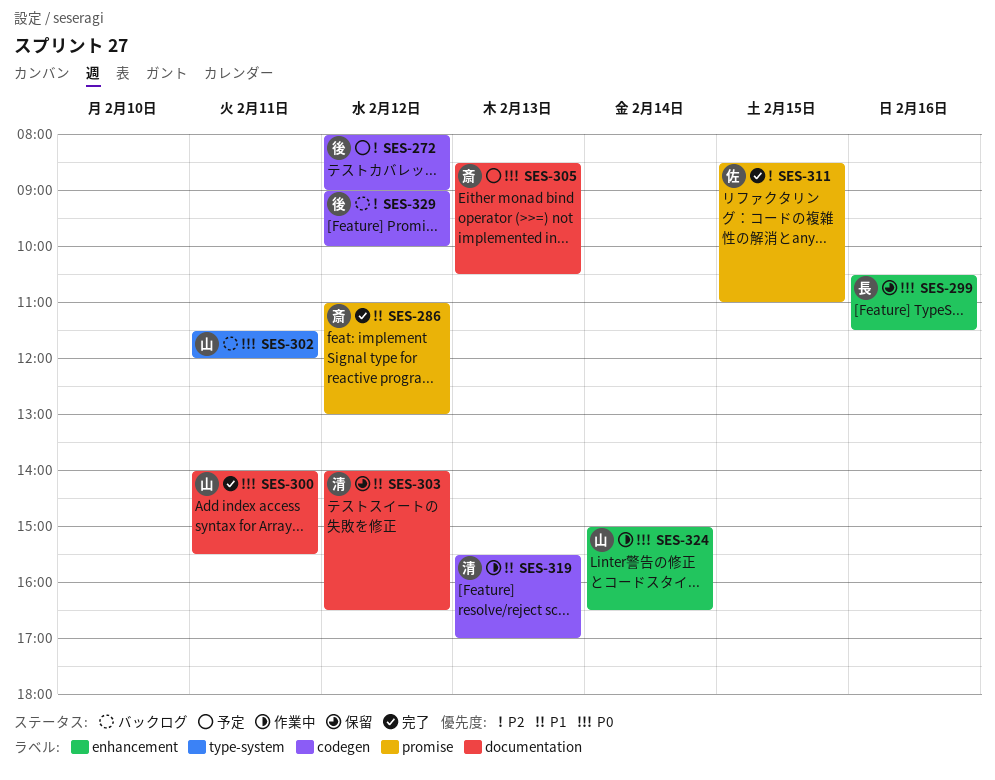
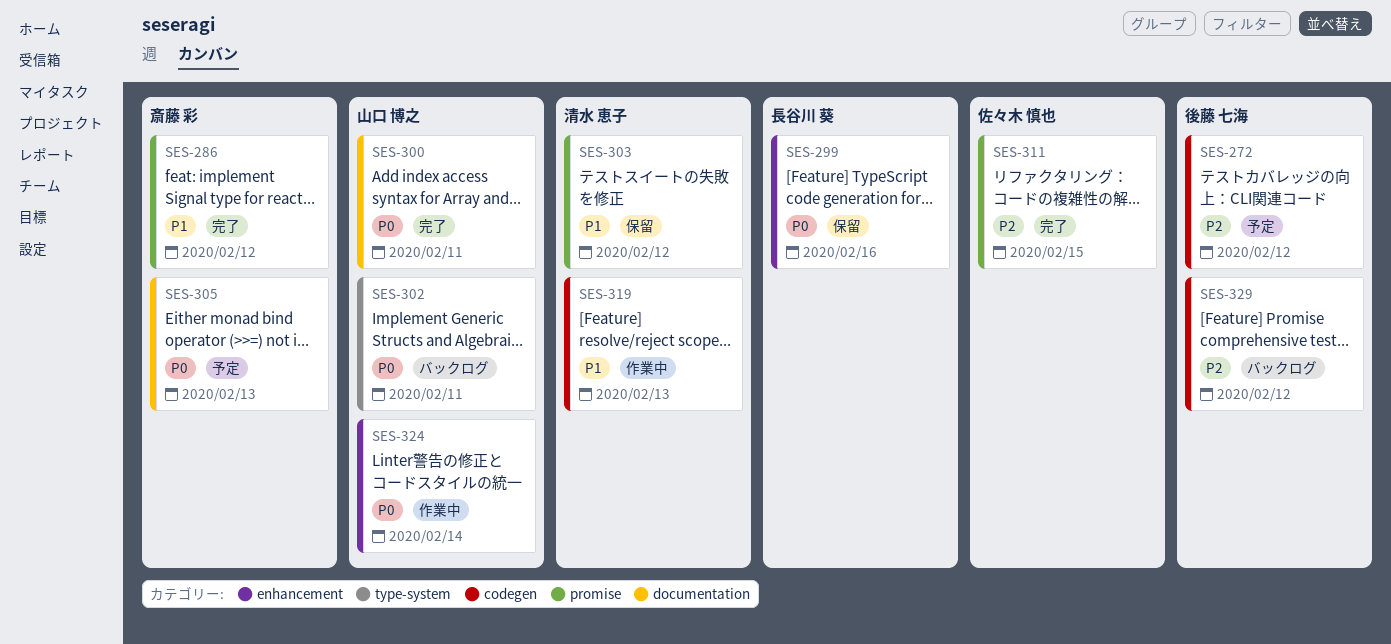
SES-303, label: documentation -> promise

